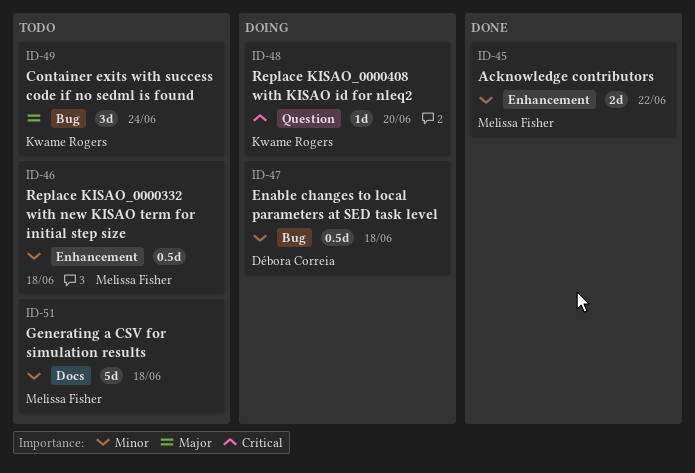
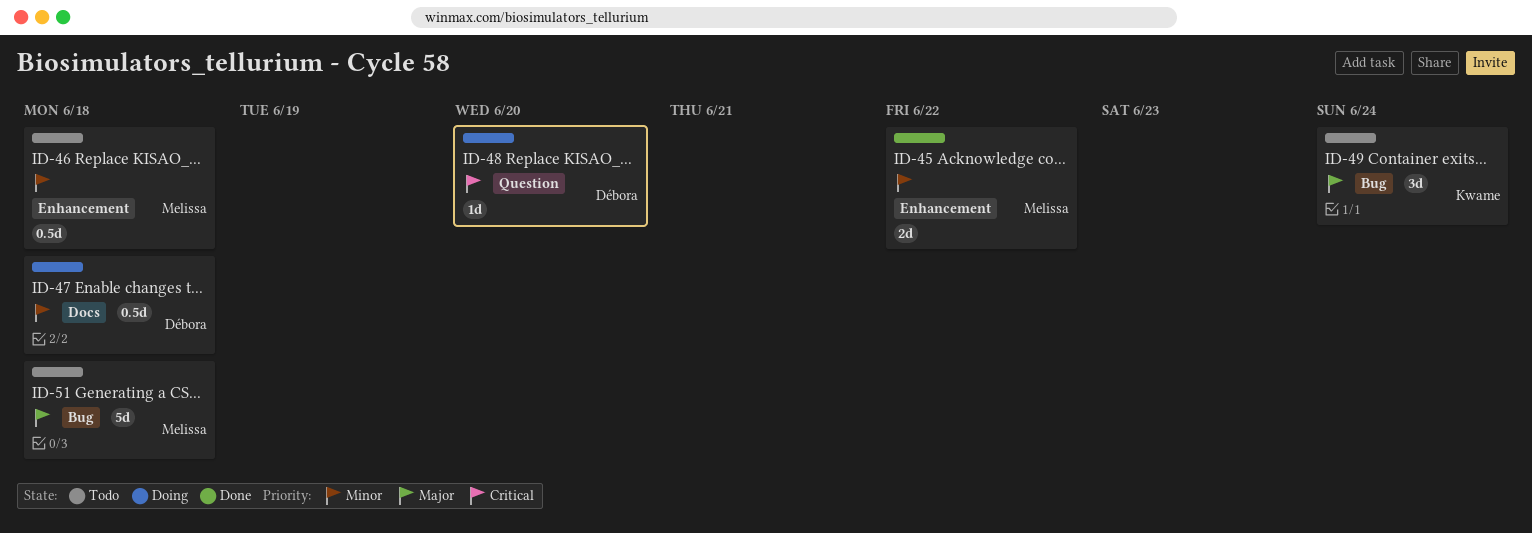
ID-47, label: Bug -> Docs
ID-48, owner: Kwame Rogers -> Débora Correia
ID-51, priority: Minor -> Major
ID-51, label: Docs -> Bug

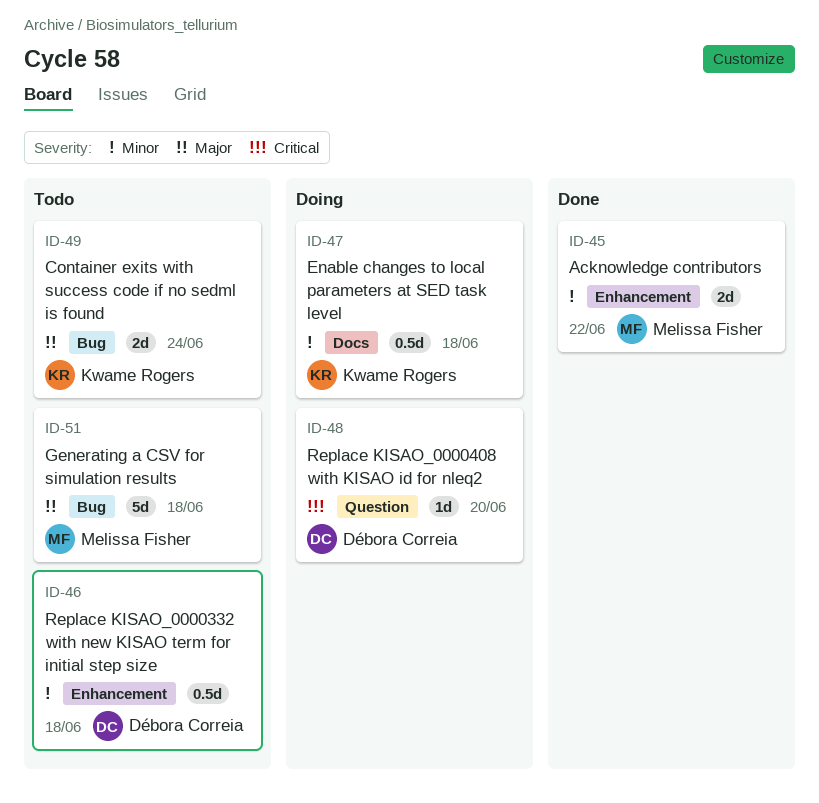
ID-46, owner: Melissa Fisher -> Débora Correia
ID-47, owner: Débora Correia -> Kwame Rogers
ID-49, estimate: 3d -> 2d

